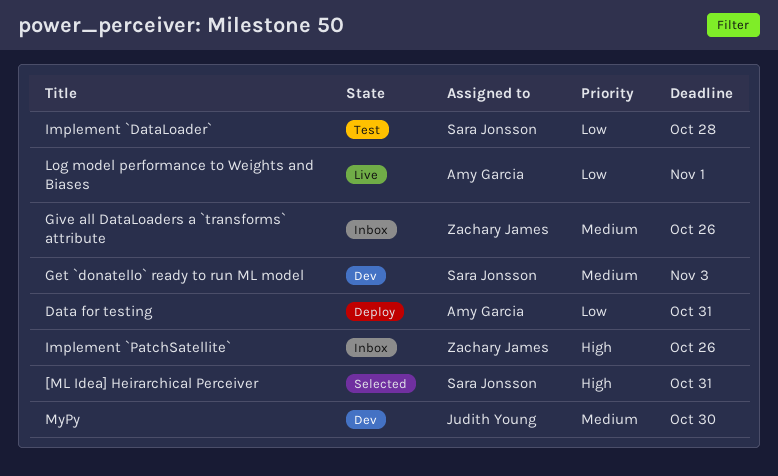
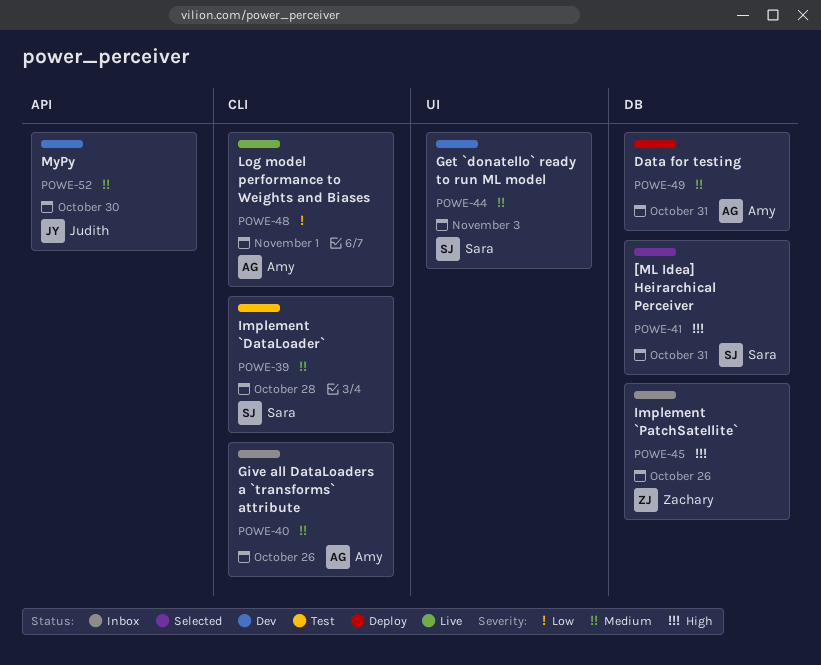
Data for testing, priority: Low -> Medium
Give all DataLoaders a `transforms` attribute, owner: Zachary James -> Amy Garcia
Implement `DataLoader`, priority: Low -> Medium

